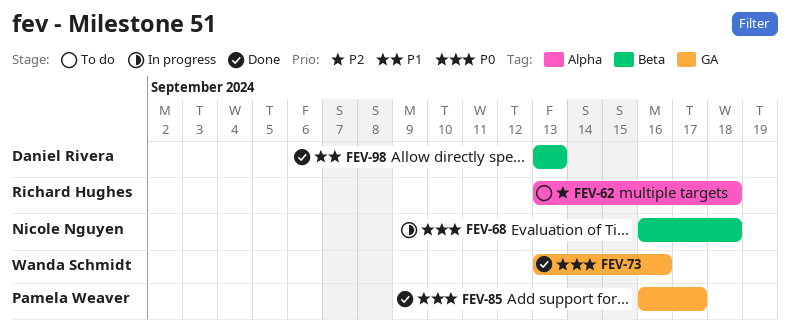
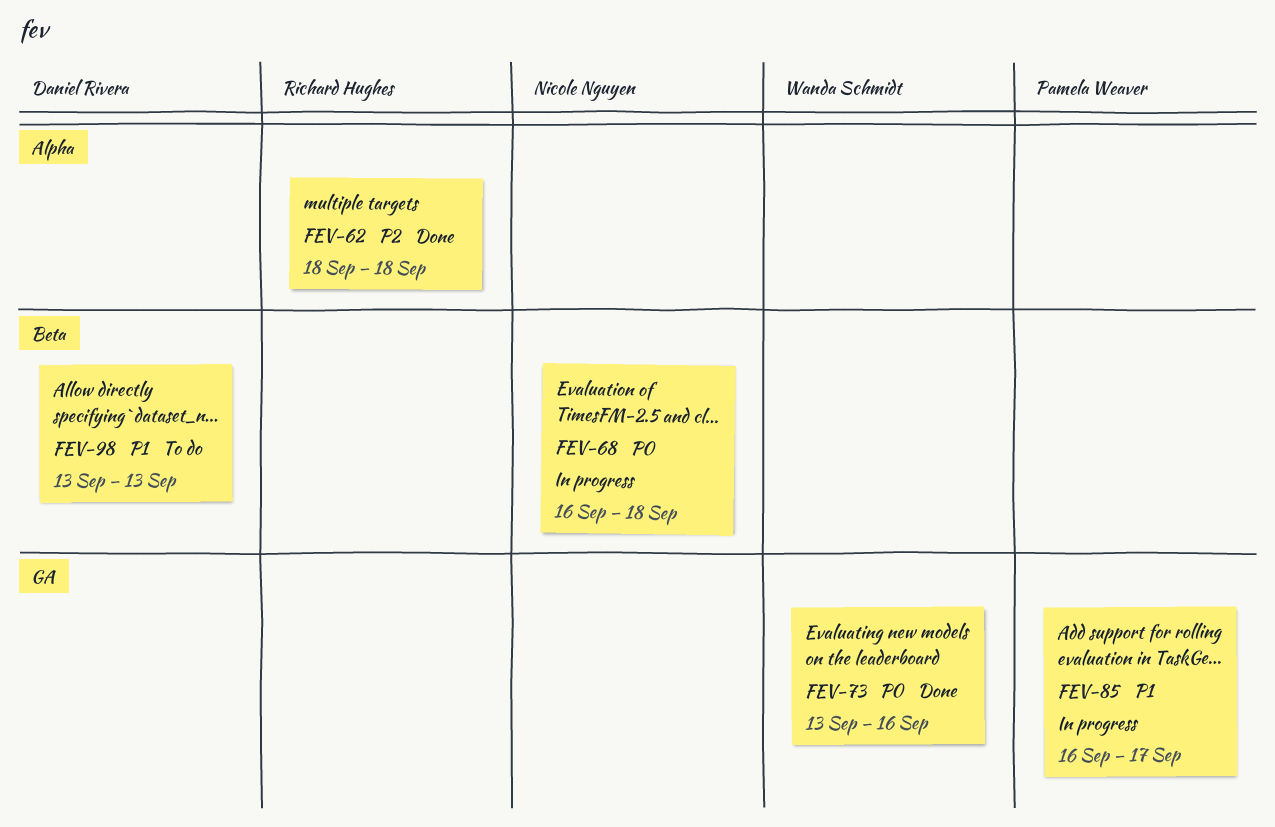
FEV-62, status: To do -> Done
FEV-62, start: Sep 13 -> Sep 18
FEV-85, status: Done -> In progress
FEV-85, priority: P0 -> P1
FEV-98, status: Done -> To do

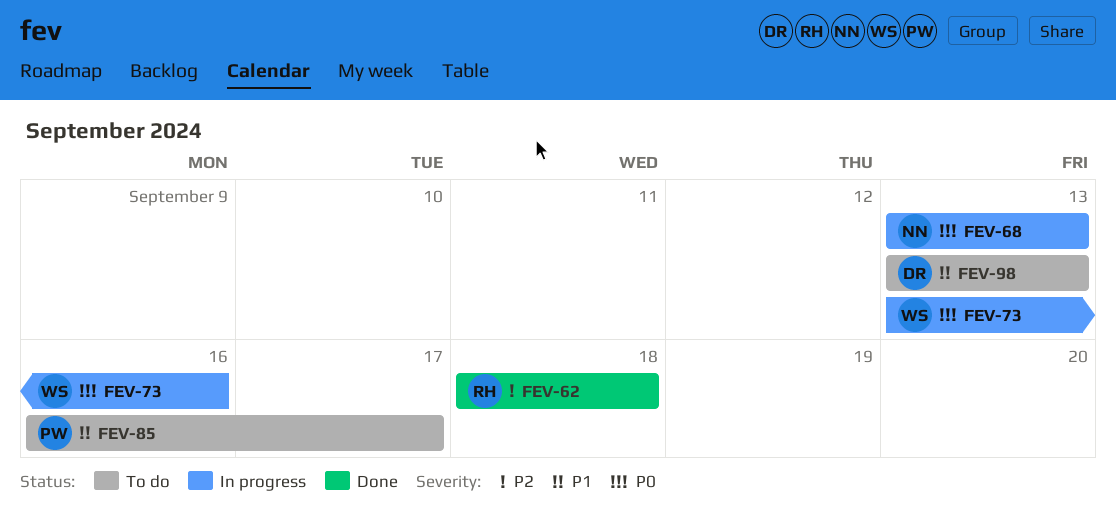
FEV-68, start: Sep 16 -> Sep 13
FEV-68, due: Sep 18 -> Sep 13
FEV-73, status: Done -> In progress
FEV-85, status: In progress -> To do

